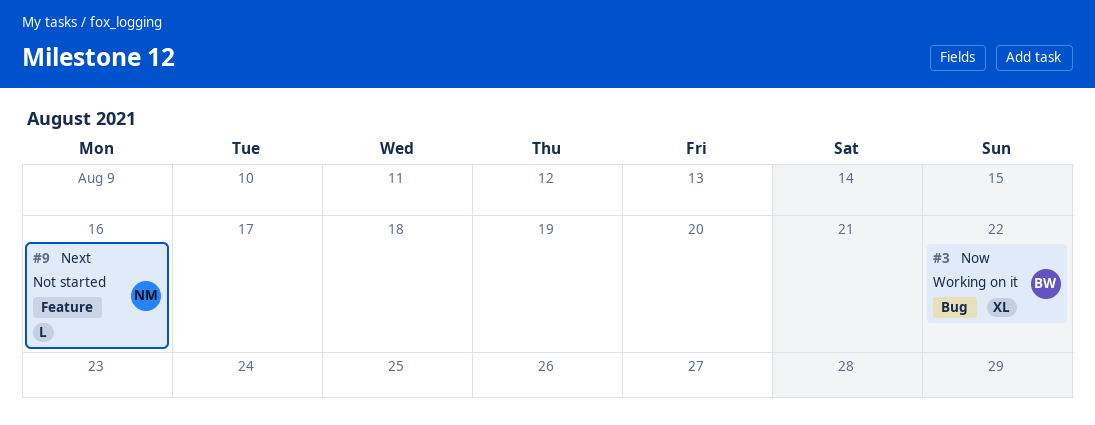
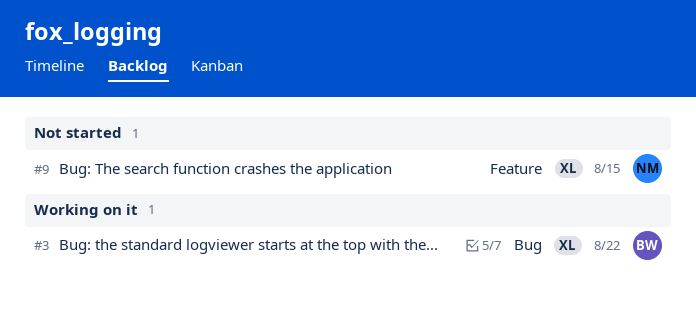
#9, estimate: L -> XL
#9, due: Aug 16 -> Aug 15

